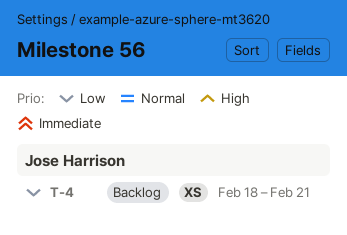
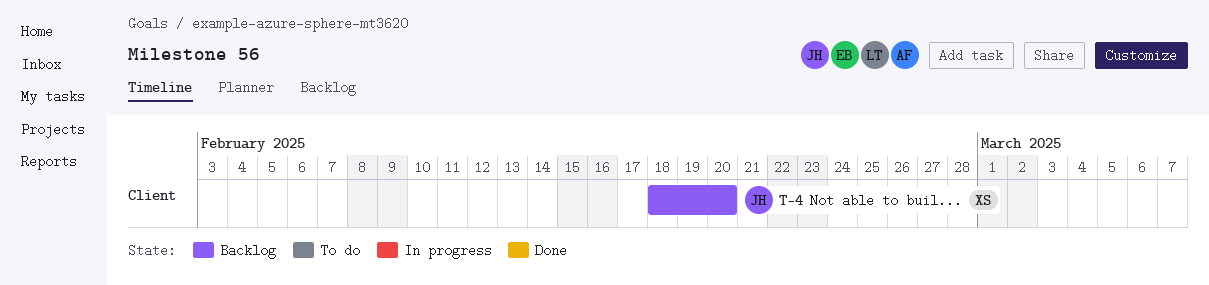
T-4, due: Feb 21 -> Feb 20

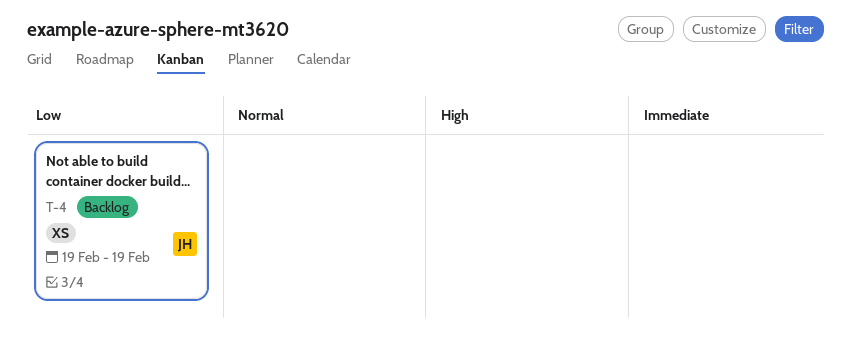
T-4, start: Feb 18 -> Feb 19
T-4, due: Feb 20 -> Feb 19

